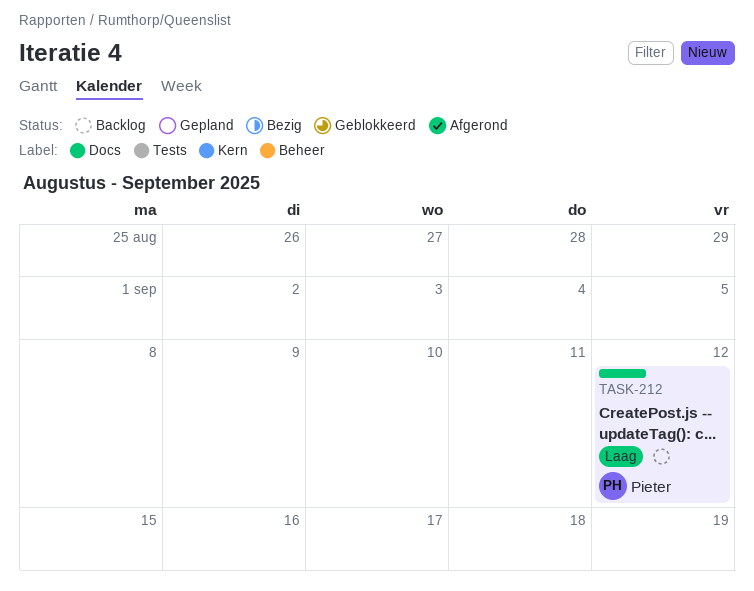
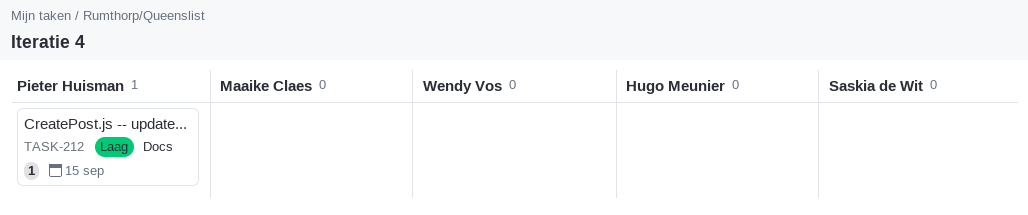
TASK-212, due: Sep 12 -> Sep 15

